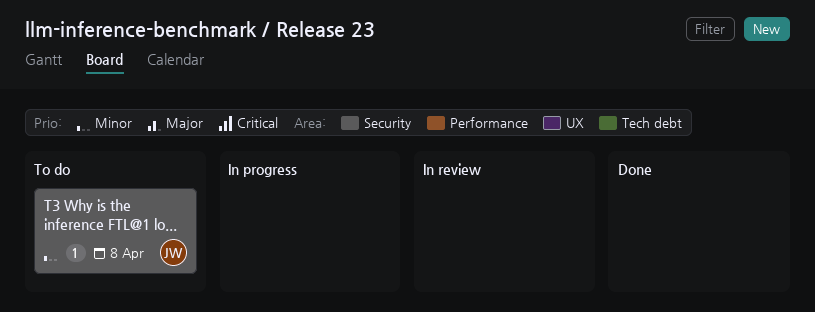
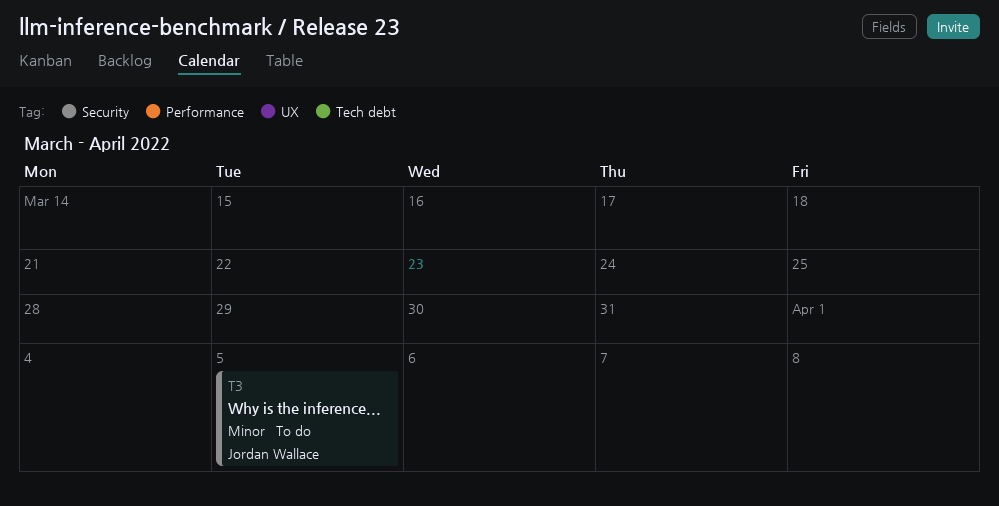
T3, due: Apr 8 -> Apr 5

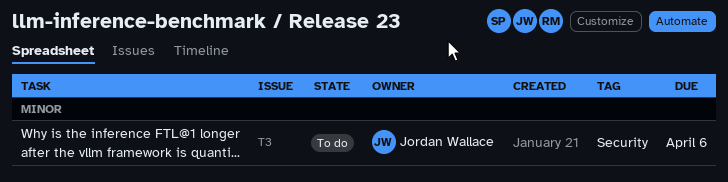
T3, due: Apr 5 -> Apr 6

